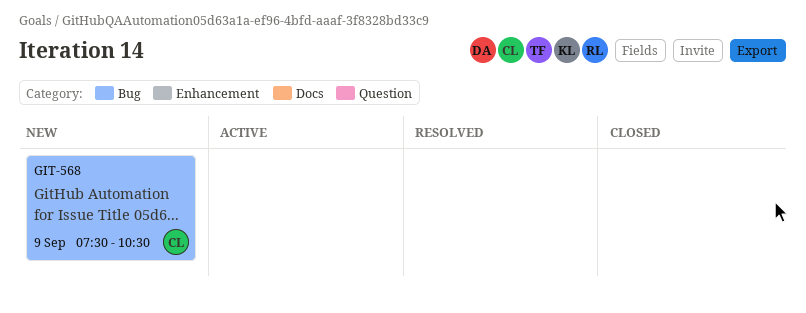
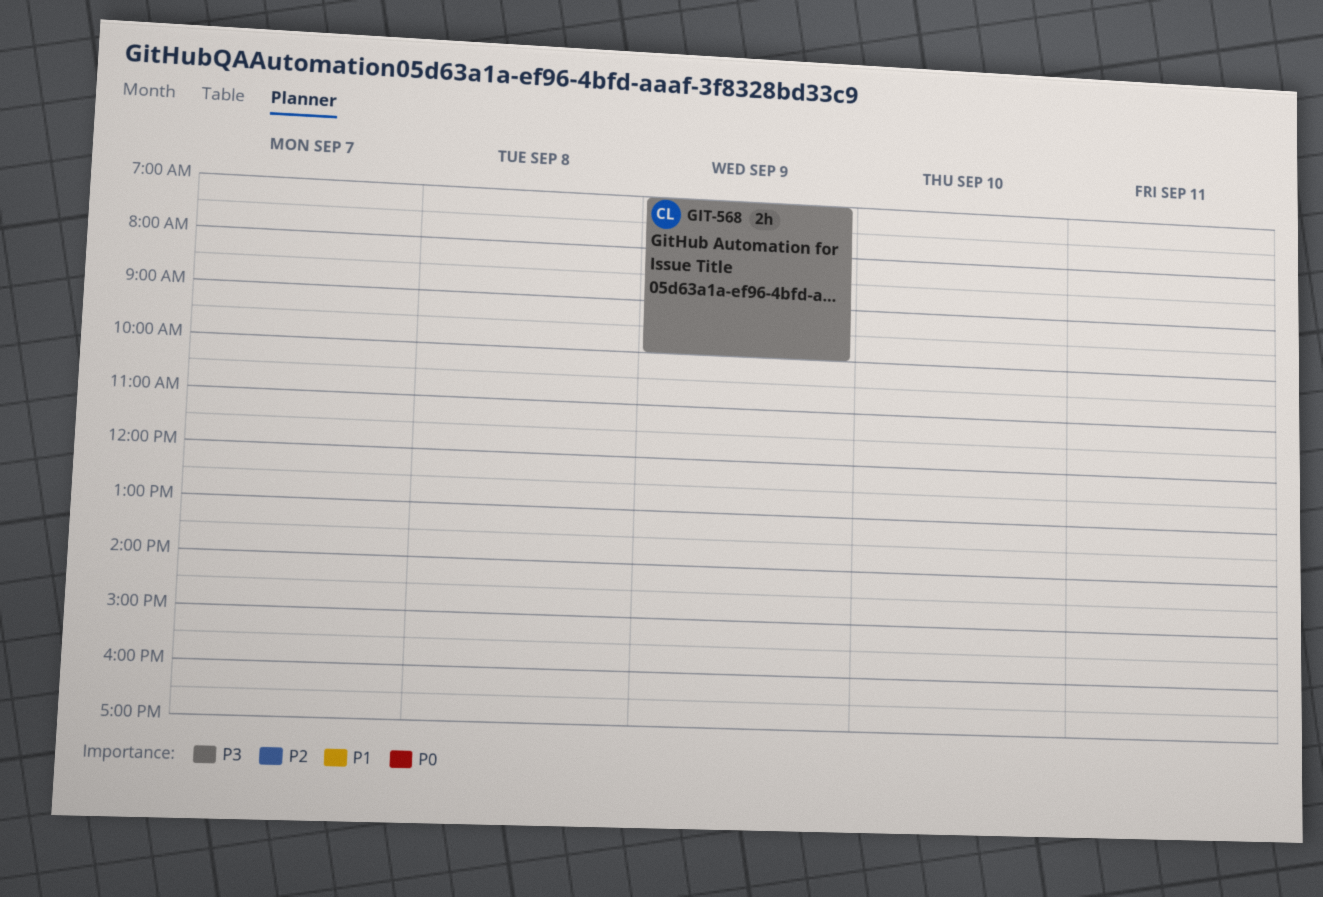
GIT-568, begins: 07:30 -> 07:00
GIT-568, ends: 10:30 -> 10:00

